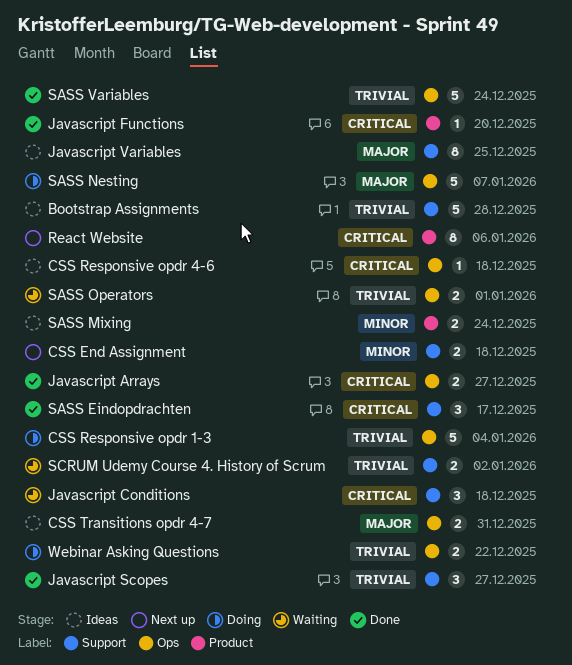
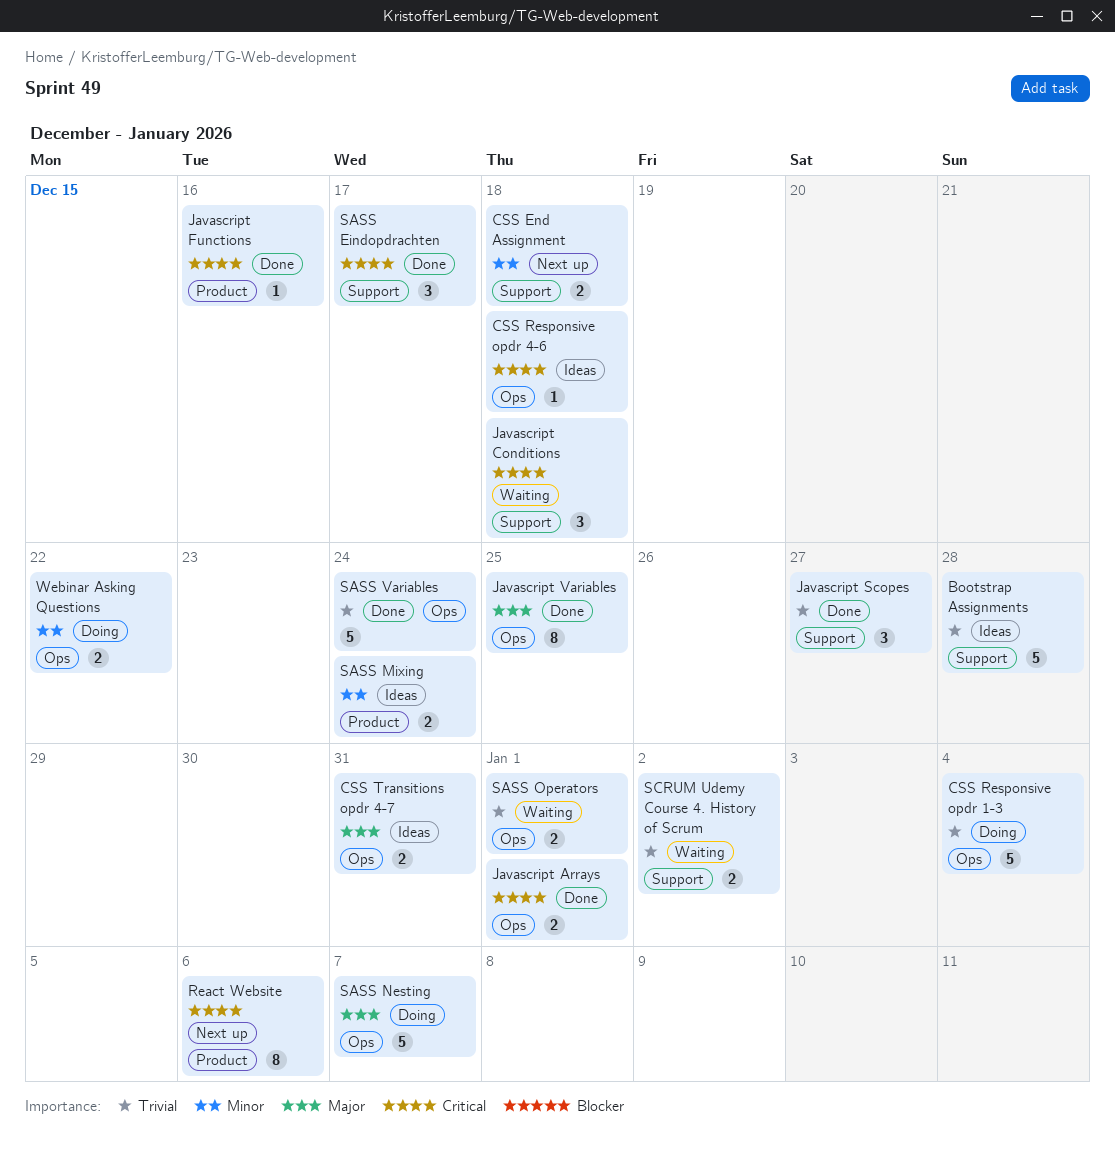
Javascript Arrays, due: Dec 27 -> Jan 1
Javascript Functions, due: Dec 20 -> Dec 16
Javascript Variables, status: Ideas -> Done
Javascript Variables, label: Support -> Ops
Webinar Asking Questions, priority: Trivial -> Minor

